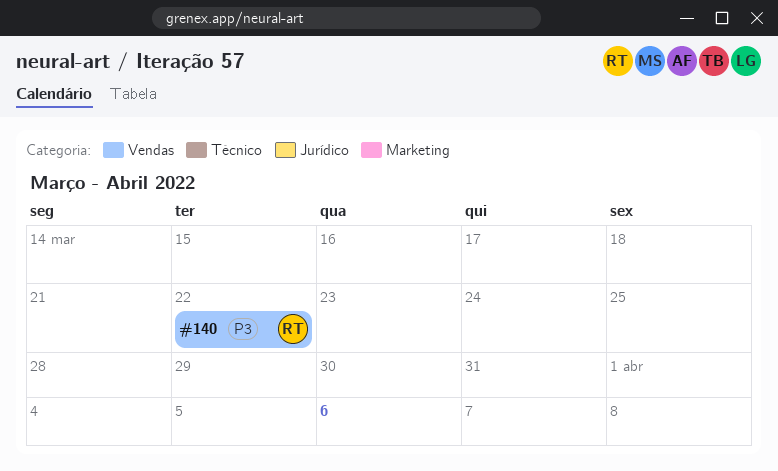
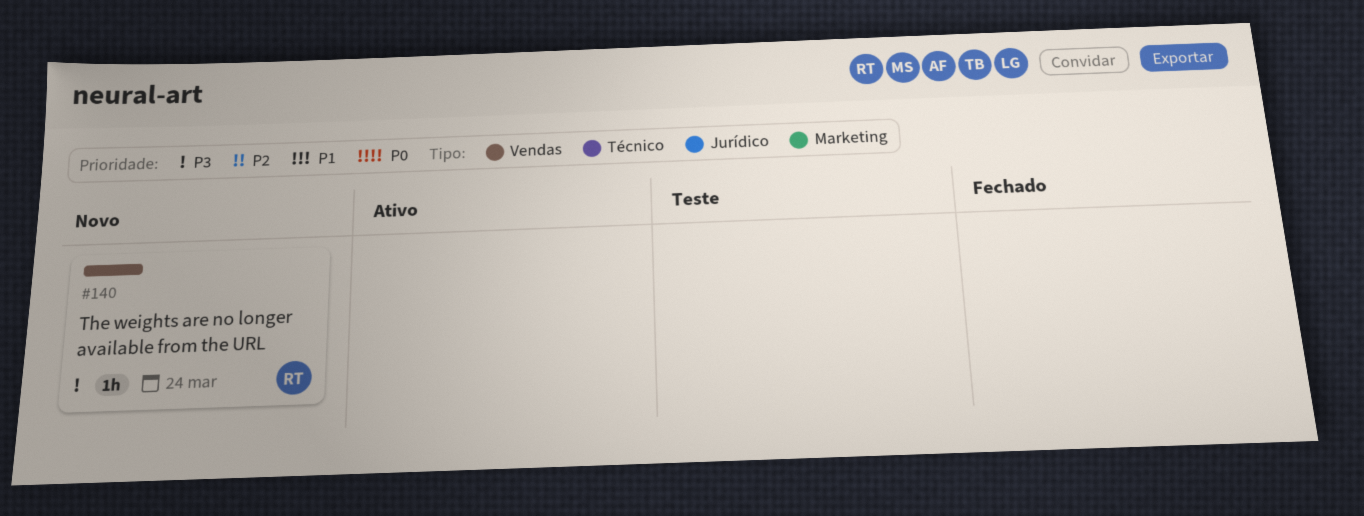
#140, due: Mar 22 -> Mar 24

